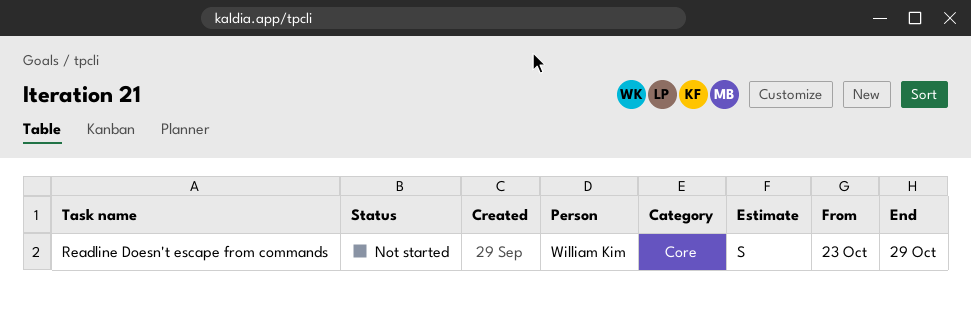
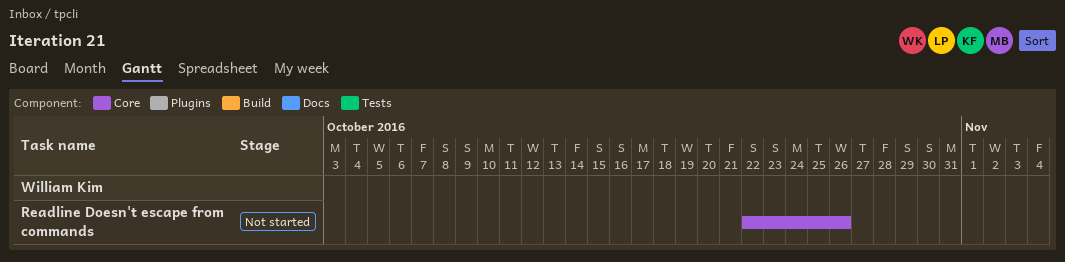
Readline Doesn't escape from commands, start: Oct 23 -> Oct 22
Readline Doesn't escape from commands, due: Oct 29 -> Oct 26

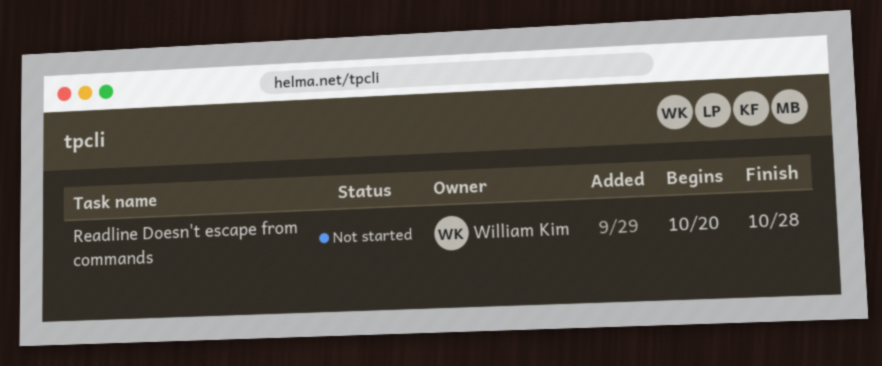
Readline Doesn't escape from commands, start: Oct 22 -> Oct 20
Readline Doesn't escape from commands, due: Oct 26 -> Oct 28

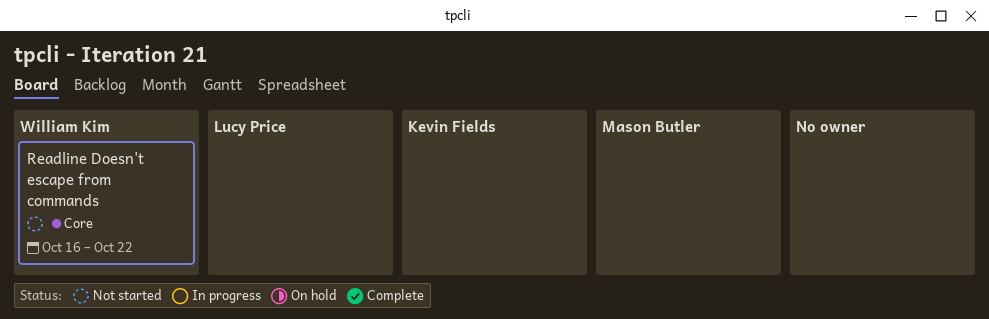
Readline Doesn't escape from commands, start: Oct 20 -> Oct 16
Readline Doesn't escape from commands, due: Oct 28 -> Oct 22

